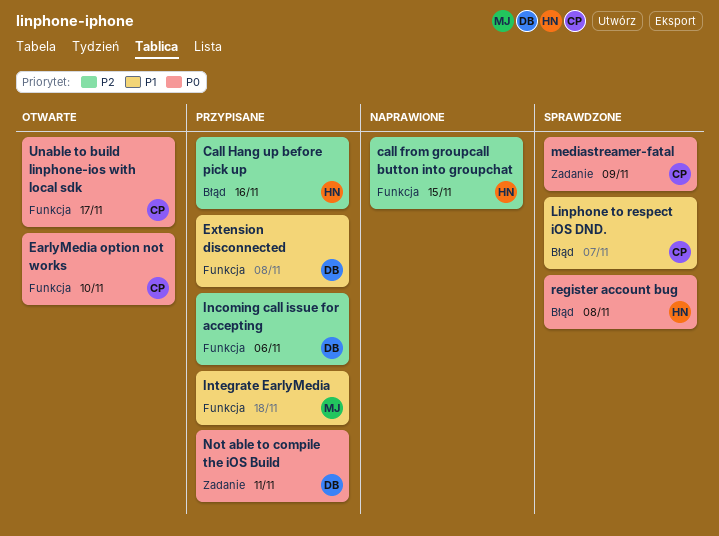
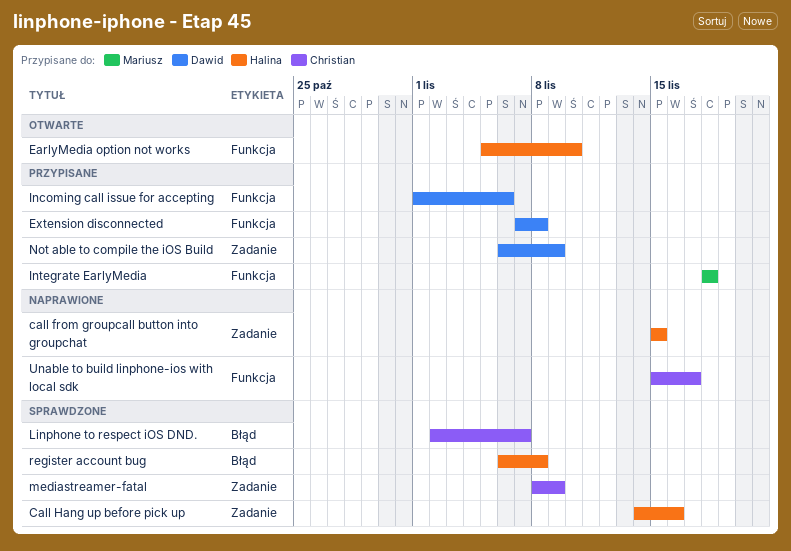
call from groupcall button into groupchat, label: Funkcja -> Zadanie
Call Hang up before pick up, status: Przypisane -> Sprawdzone
Call Hang up before pick up, label: Błąd -> Zadanie
EarlyMedia option not works, owner: Christian -> Halina
Not able to compile the iOS Build, due: Nov 11 -> Nov 9
Unable to build linphone-ios with local sdk, status: Otwarte -> Naprawione

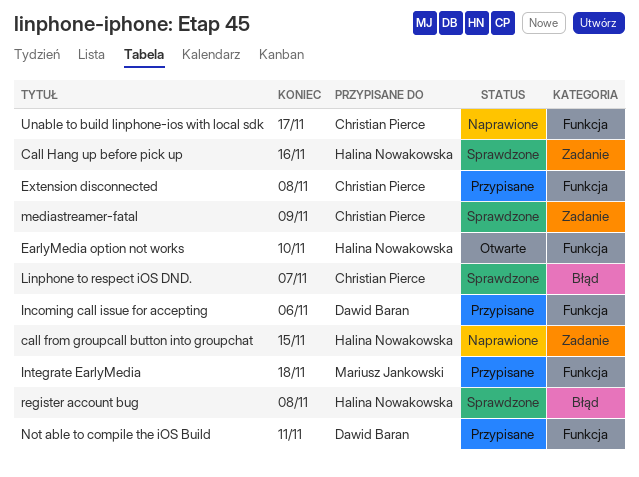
Extension disconnected, owner: Dawid Baran -> Christian Pierce
Not able to compile the iOS Build, label: Zadanie -> Funkcja
Not able to compile the iOS Build, due: Nov 9 -> Nov 11

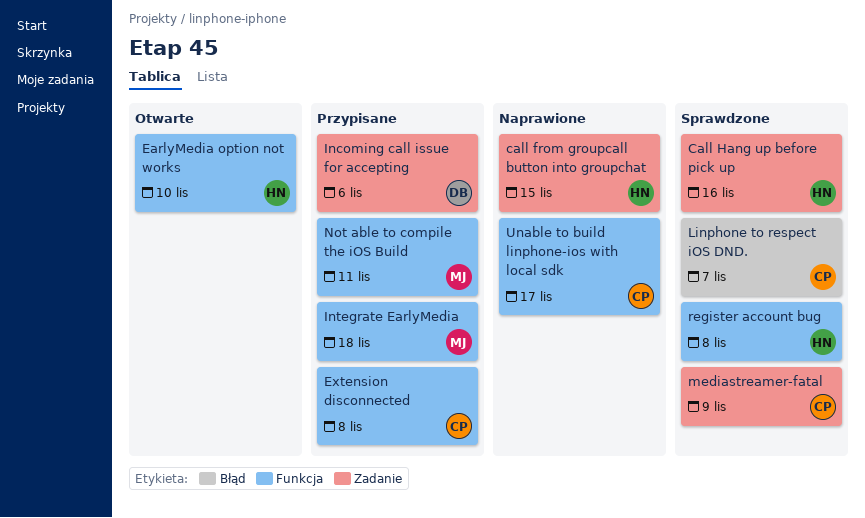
Incoming call issue for accepting, label: Funkcja -> Zadanie
Not able to compile the iOS Build, owner: Dawid Baran -> Mariusz Jankowski
register account bug, label: Błąd -> Funkcja

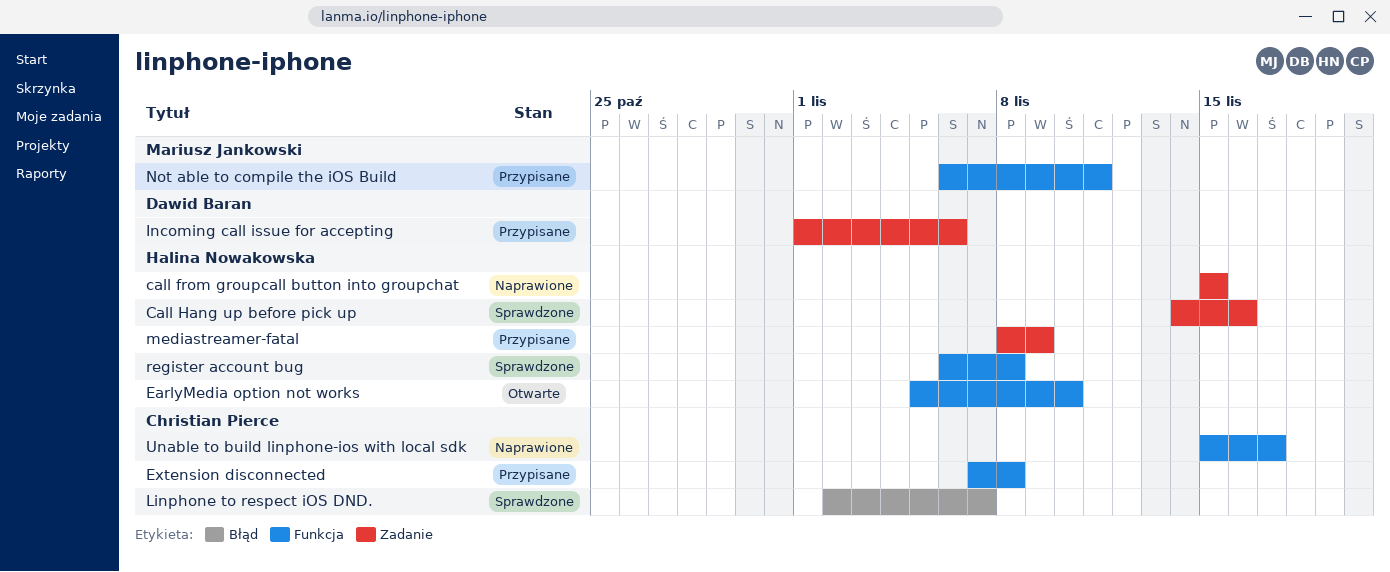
Integrate EarlyMedia: present -> none
mediastreamer-fatal, status: Sprawdzone -> Przypisane
mediastreamer-fatal, owner: Christian Pierce -> Halina Nowakowska

